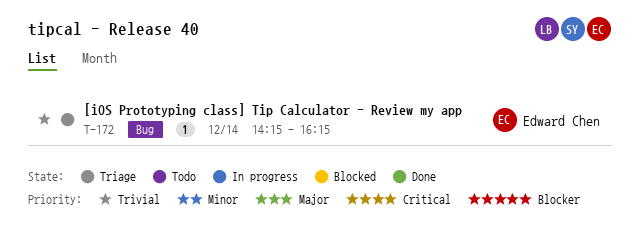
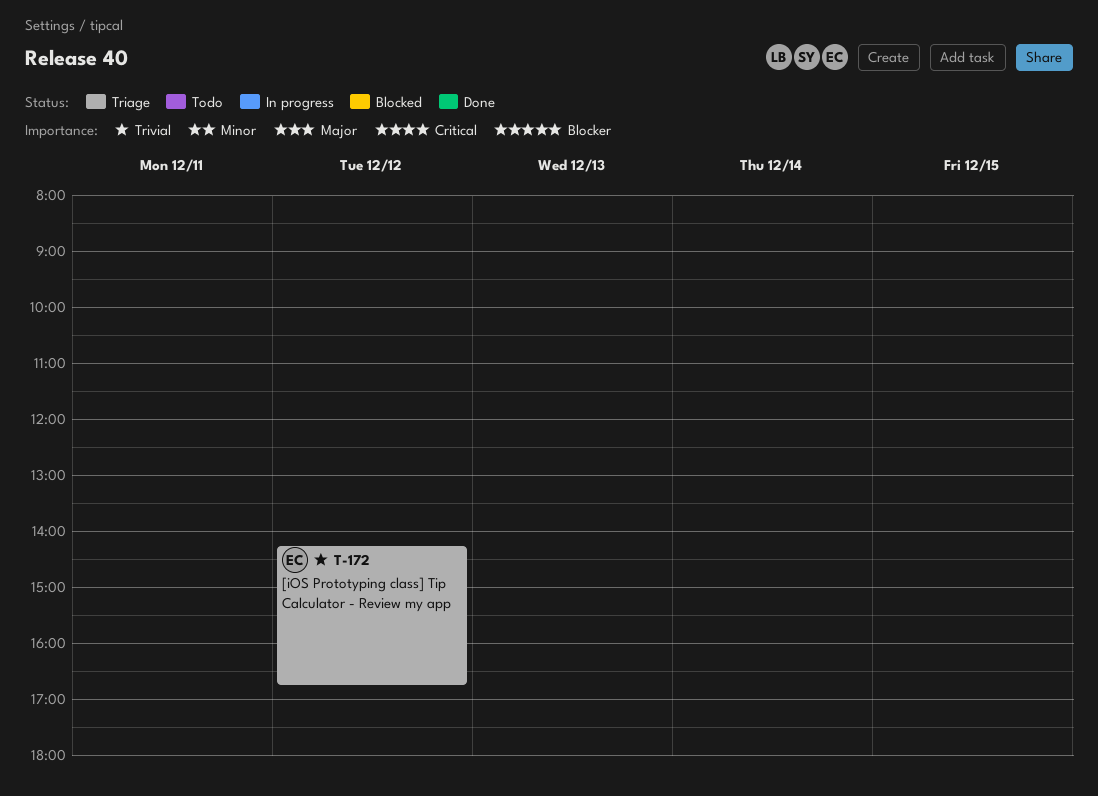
T-172, day: Dec 14 -> Dec 12
T-172, ends: 16:15 -> 16:45

